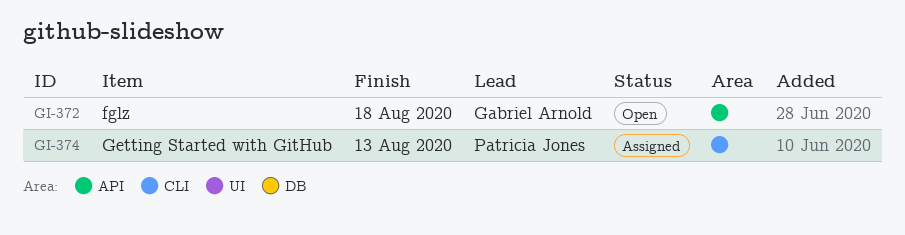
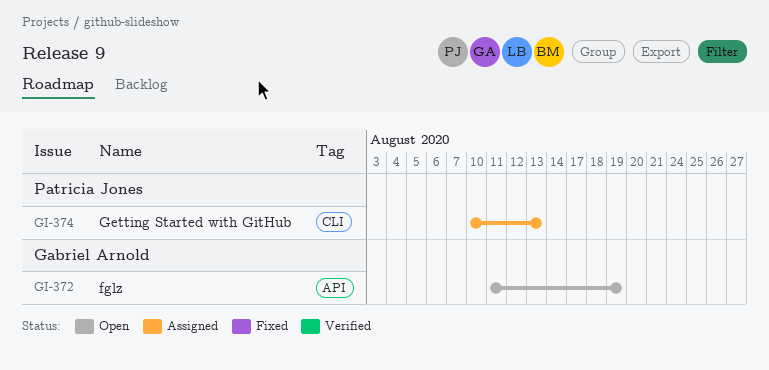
GI-372, due: Aug 18 -> Aug 19

